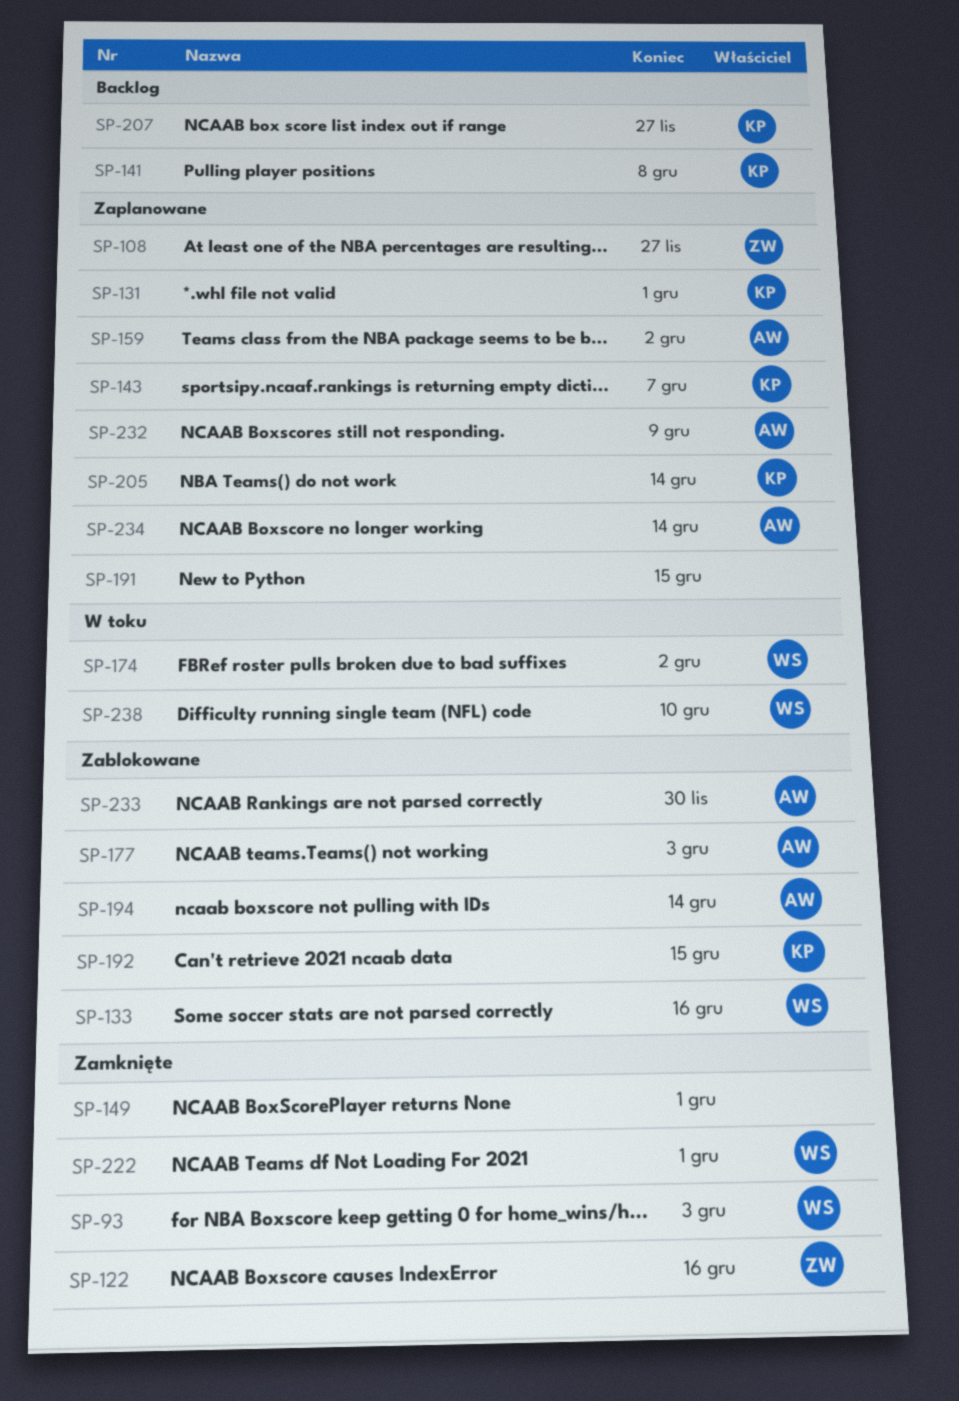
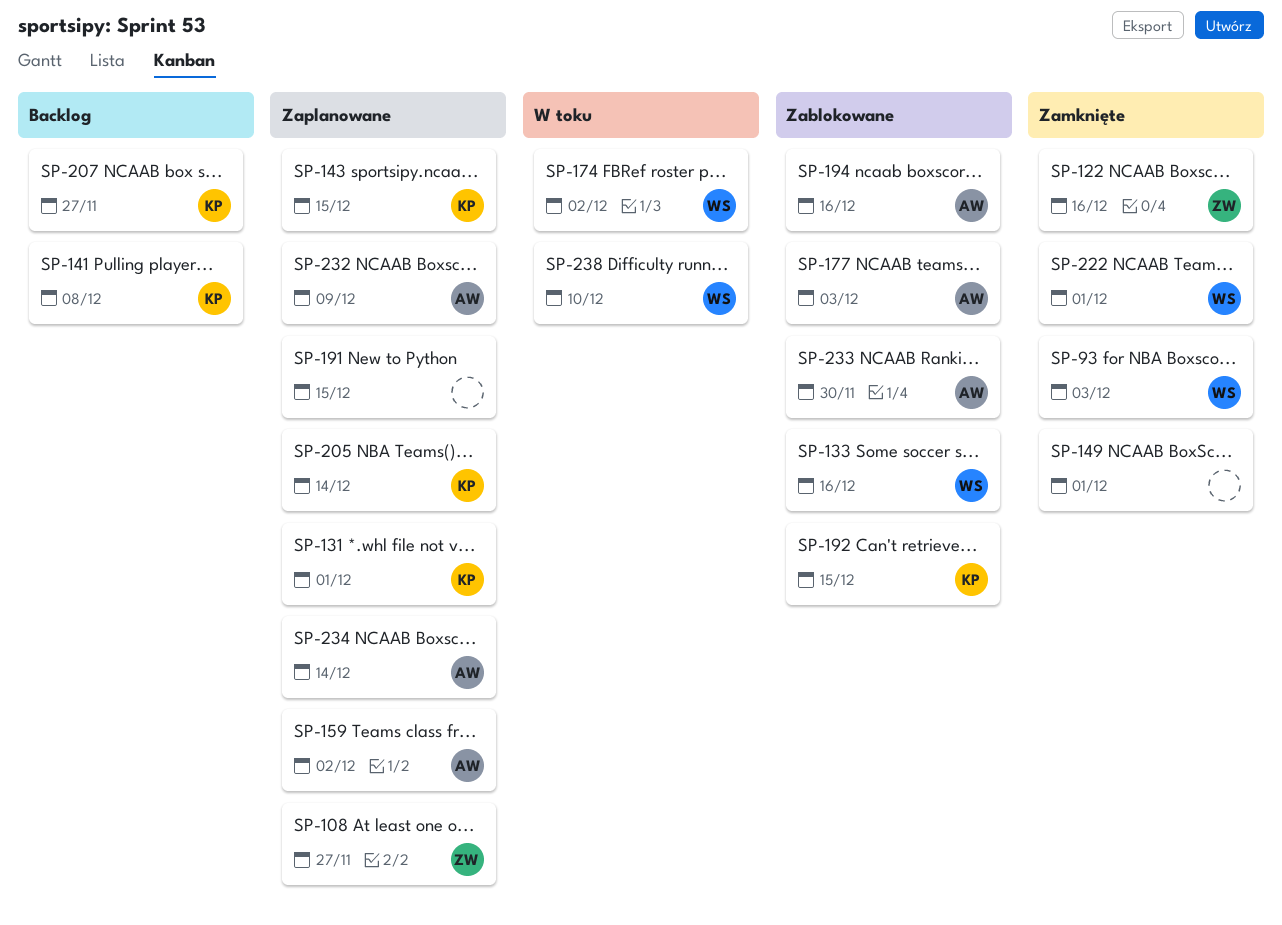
SP-143, due: Dec 7 -> Dec 15
SP-194, due: Dec 14 -> Dec 16

